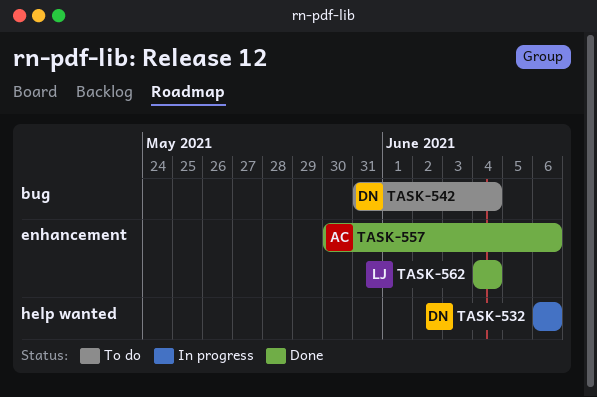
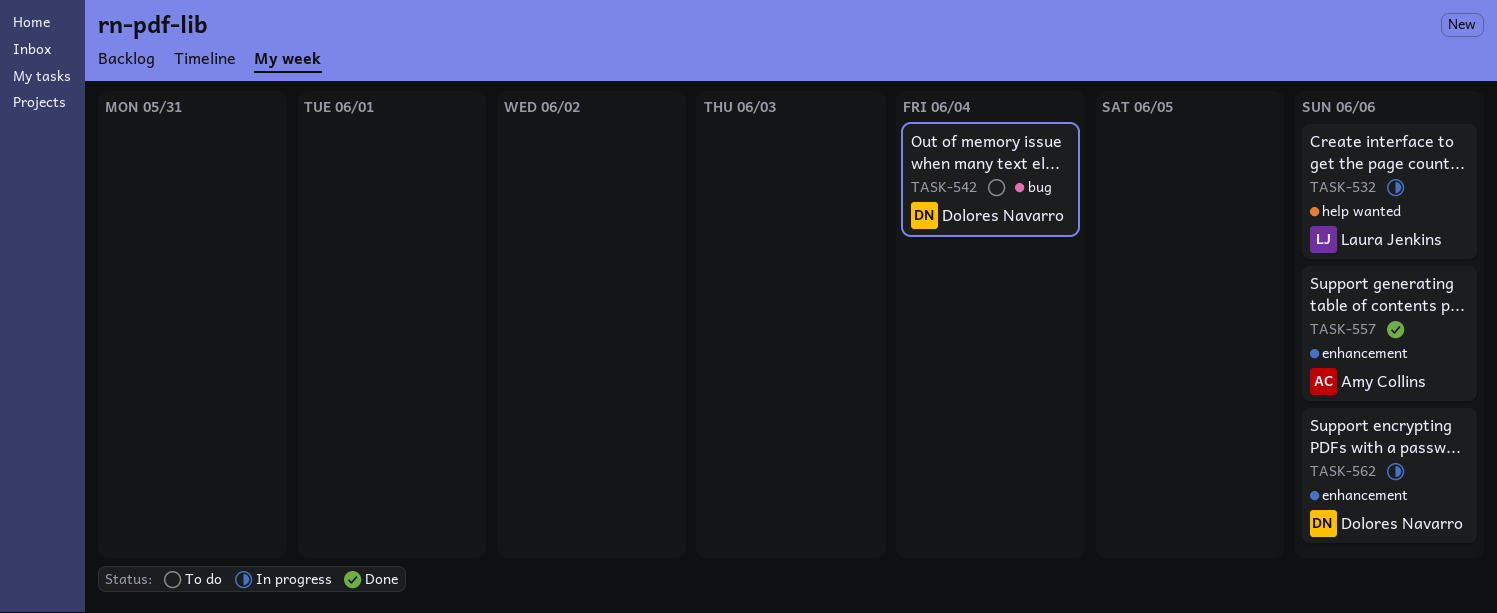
TASK-532, owner: Dolores Navarro -> Laura Jenkins
TASK-562, status: Done -> In progress
TASK-562, owner: Laura Jenkins -> Dolores Navarro
TASK-562, due: Jun 4 -> Jun 6

